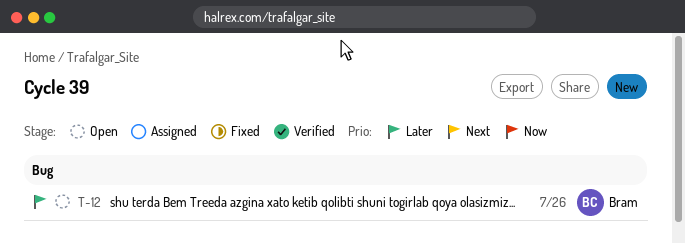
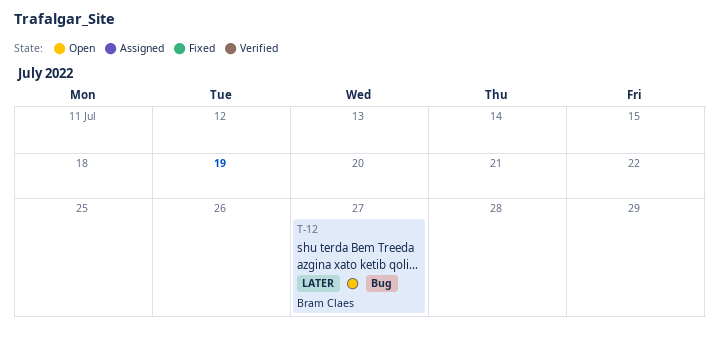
T-12, due: Jul 26 -> Jul 27

